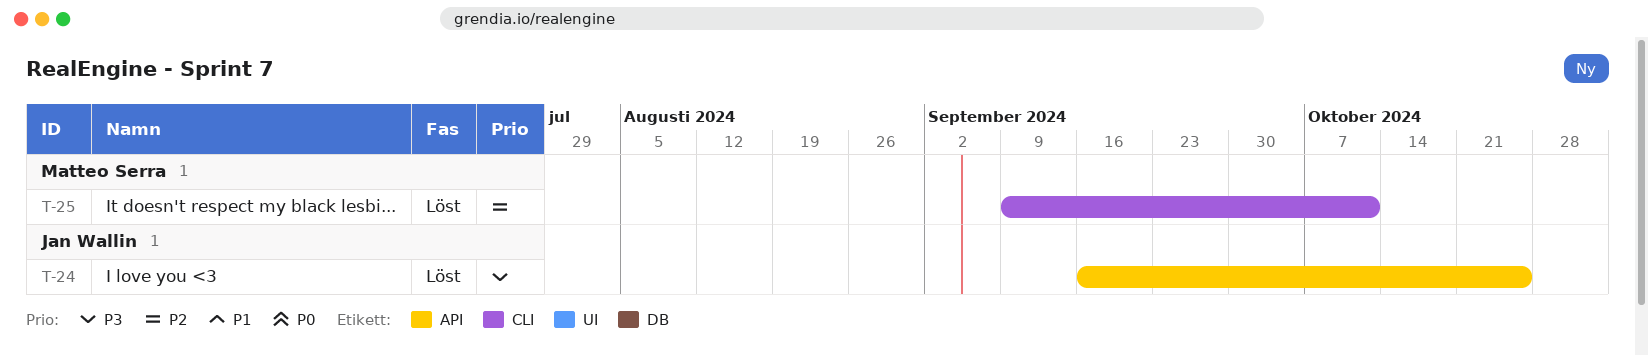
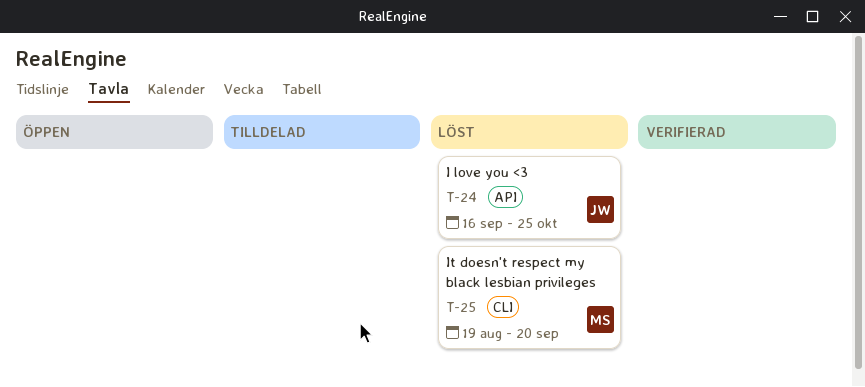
T-25, start: Sep 9 -> Aug 19
T-25, due: Oct 11 -> Sep 20

